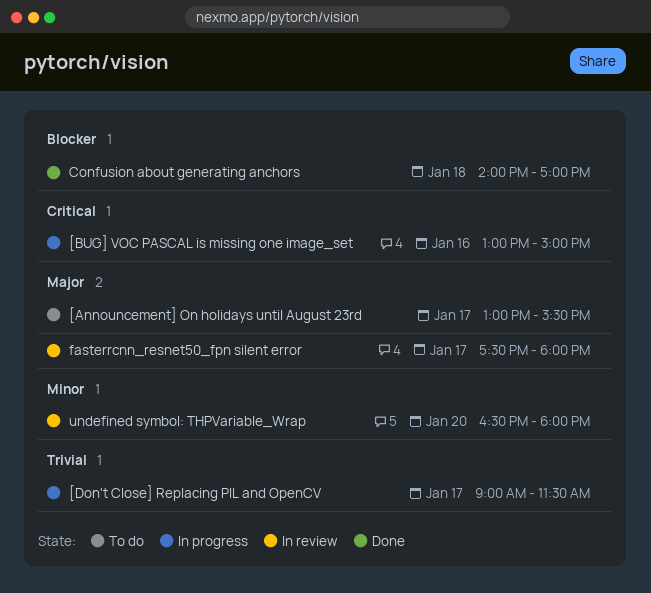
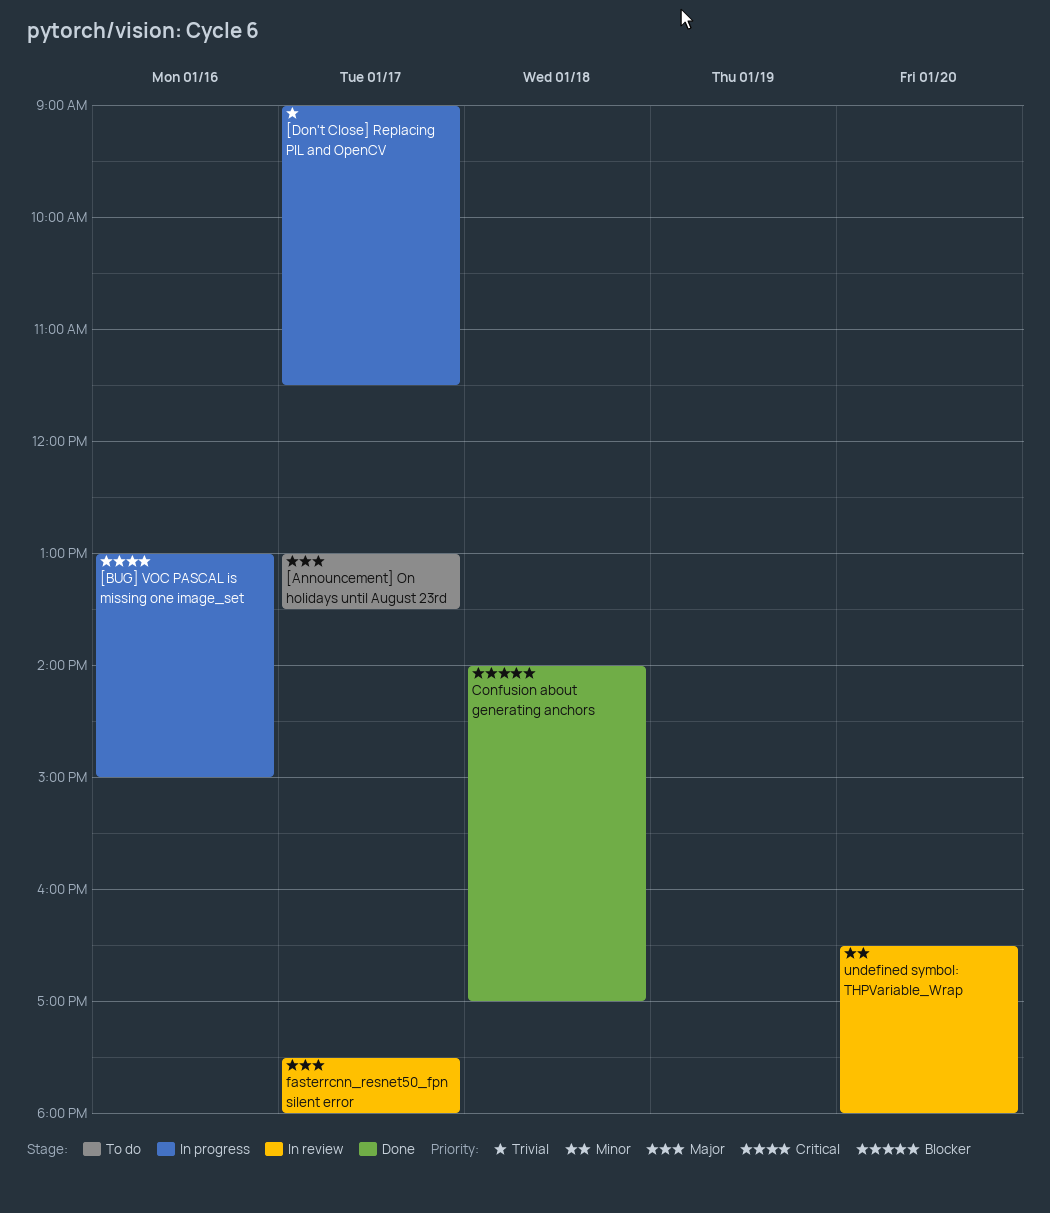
[Announcement] On holidays until August 23rd, ends: 15:30 -> 13:30

